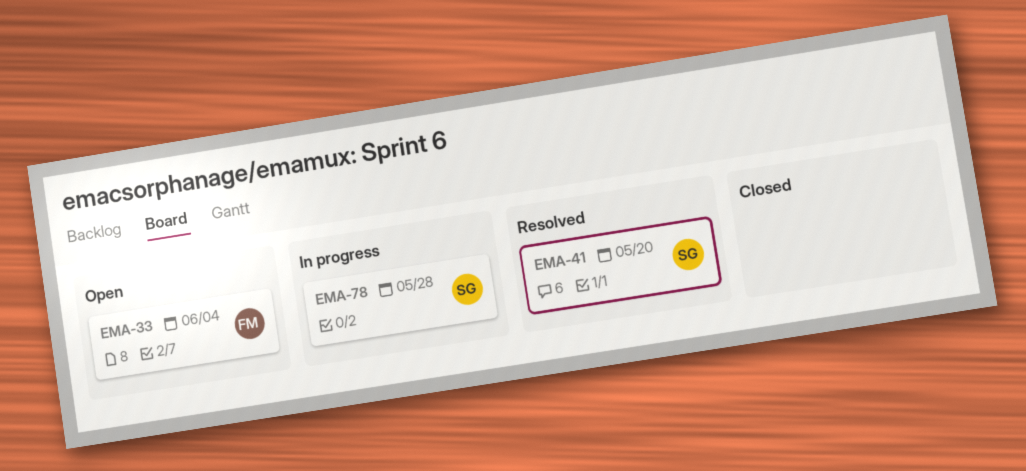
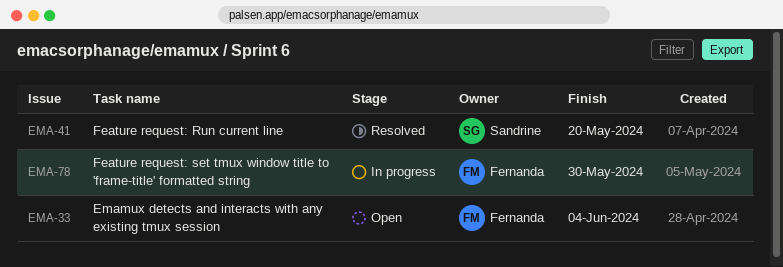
EMA-78, owner: Sandrine -> Fernanda
EMA-78, due: May 28 -> May 30

